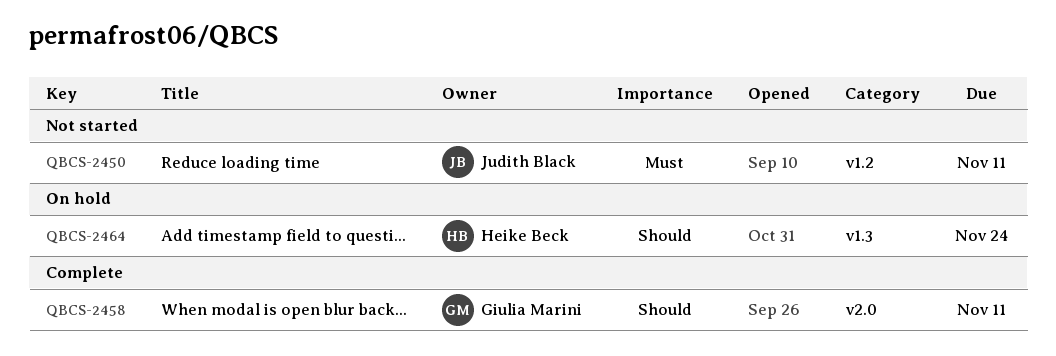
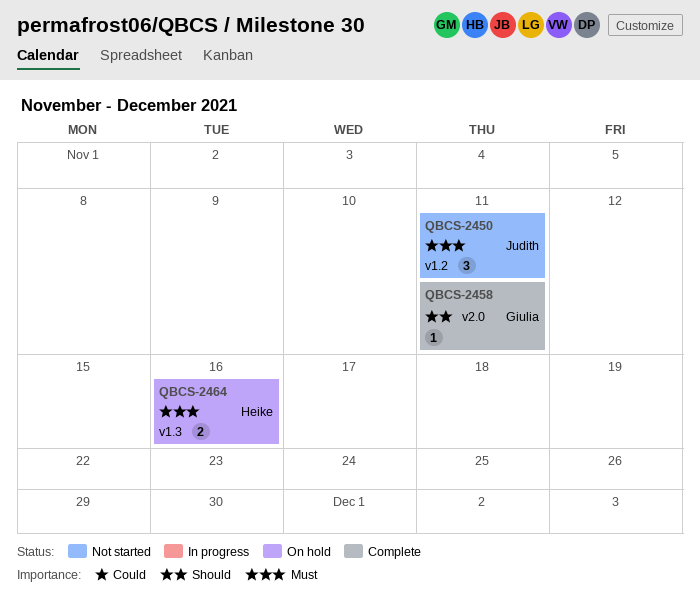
QBCS-2464, priority: Should -> Must
QBCS-2464, due: Nov 24 -> Nov 16

